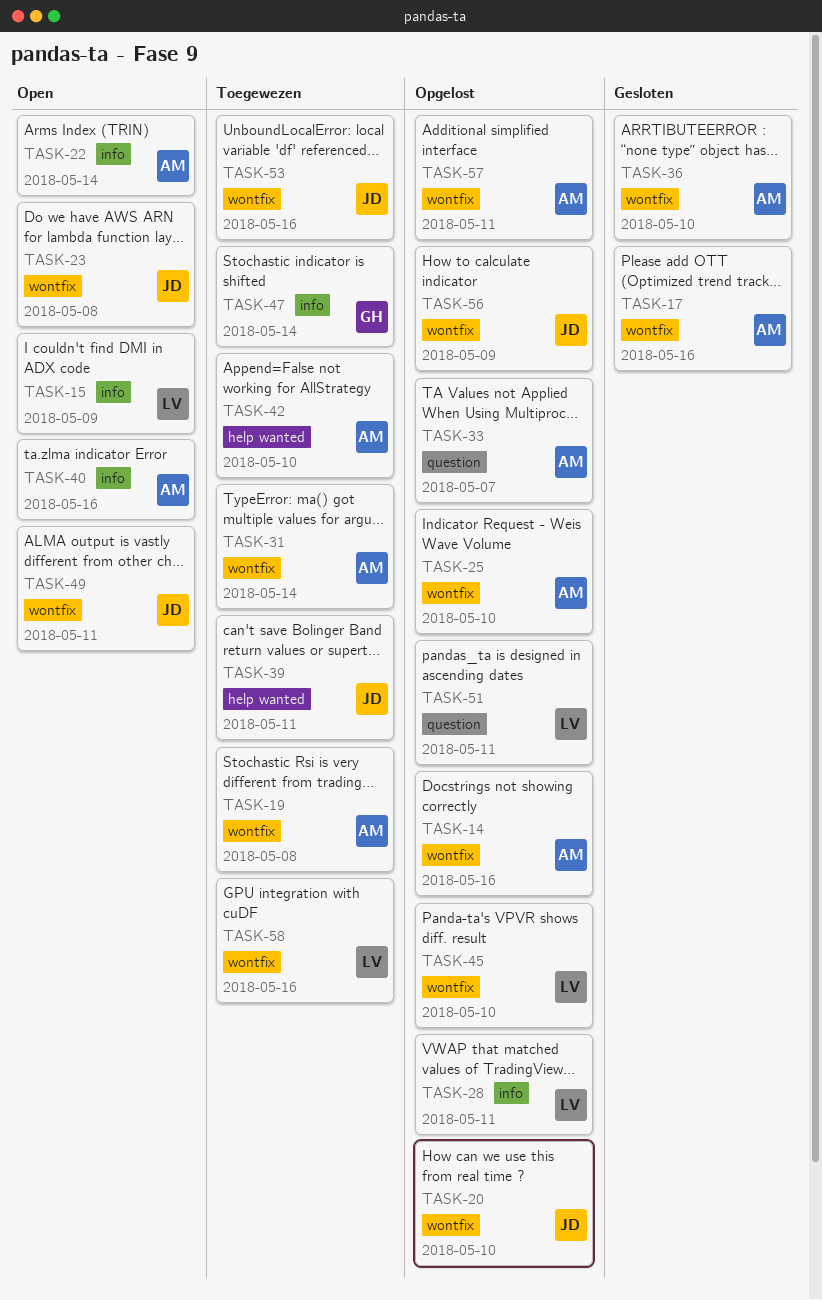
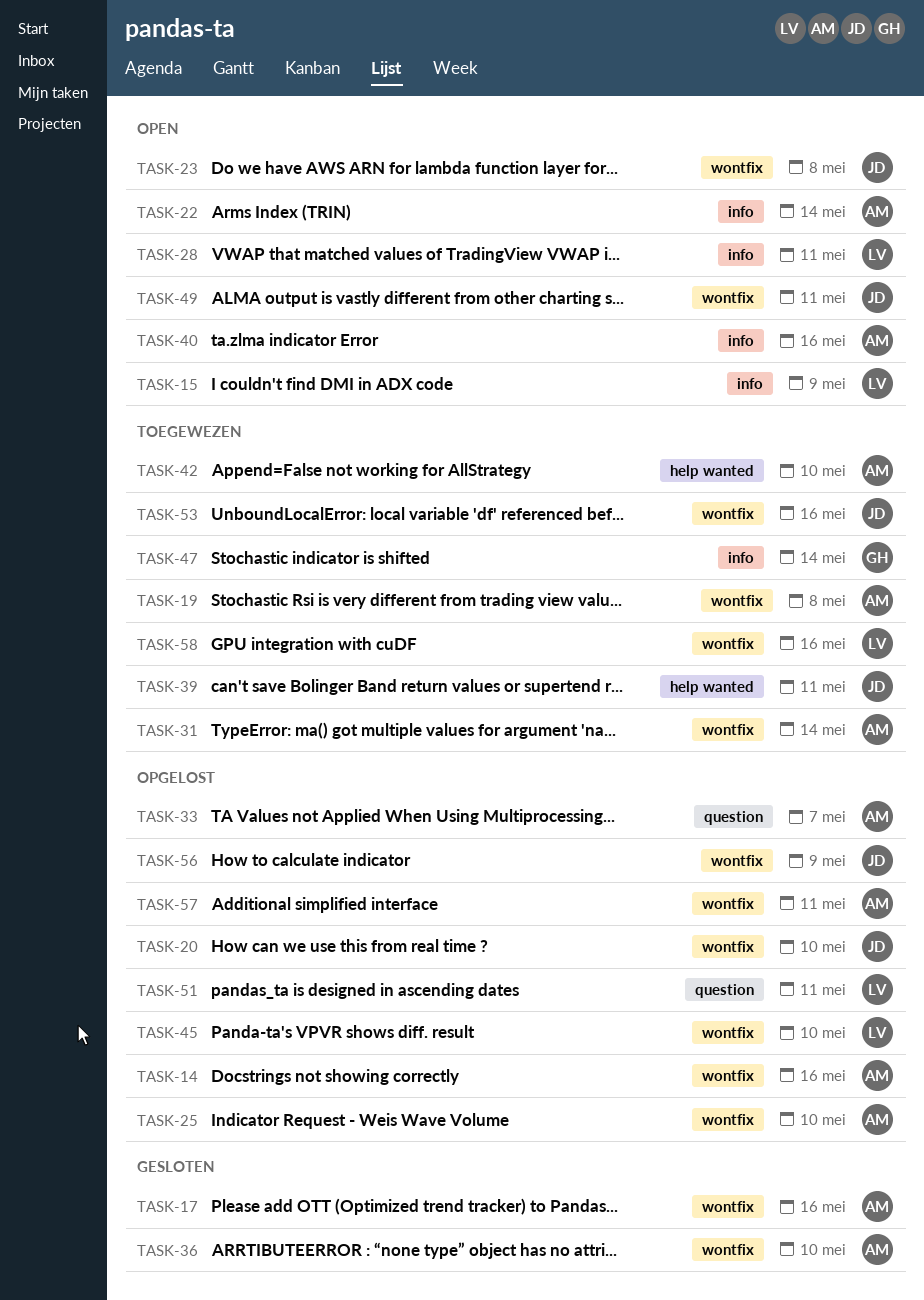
TASK-28, status: Opgelost -> Open

